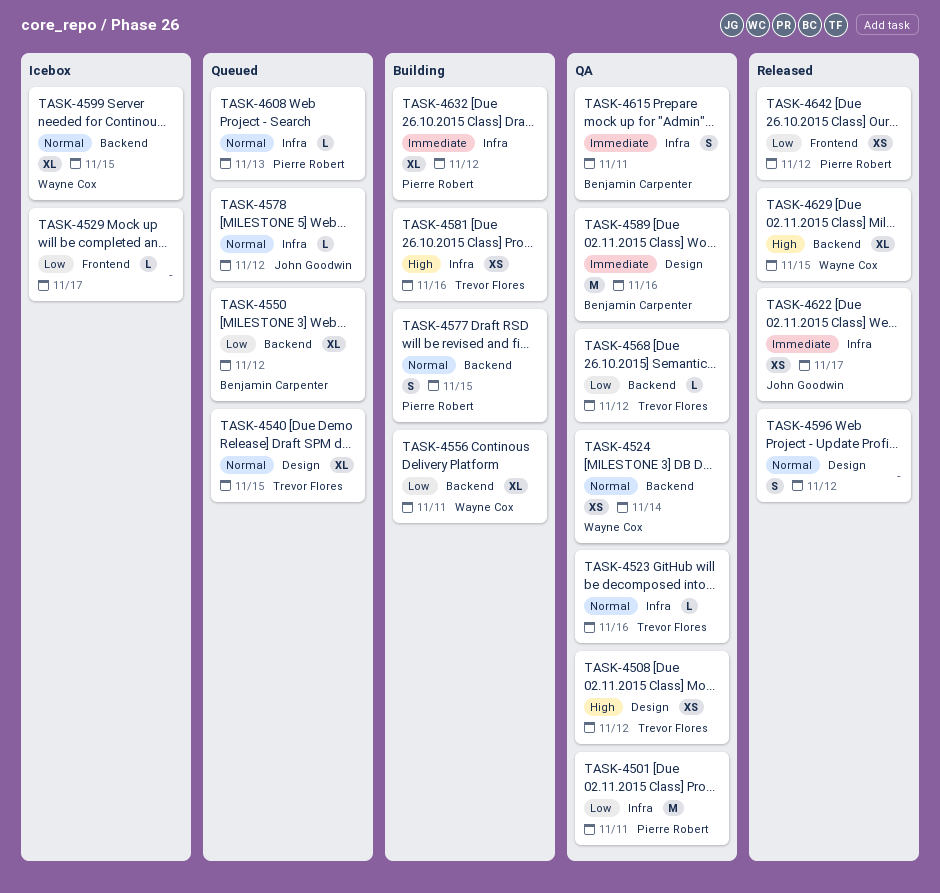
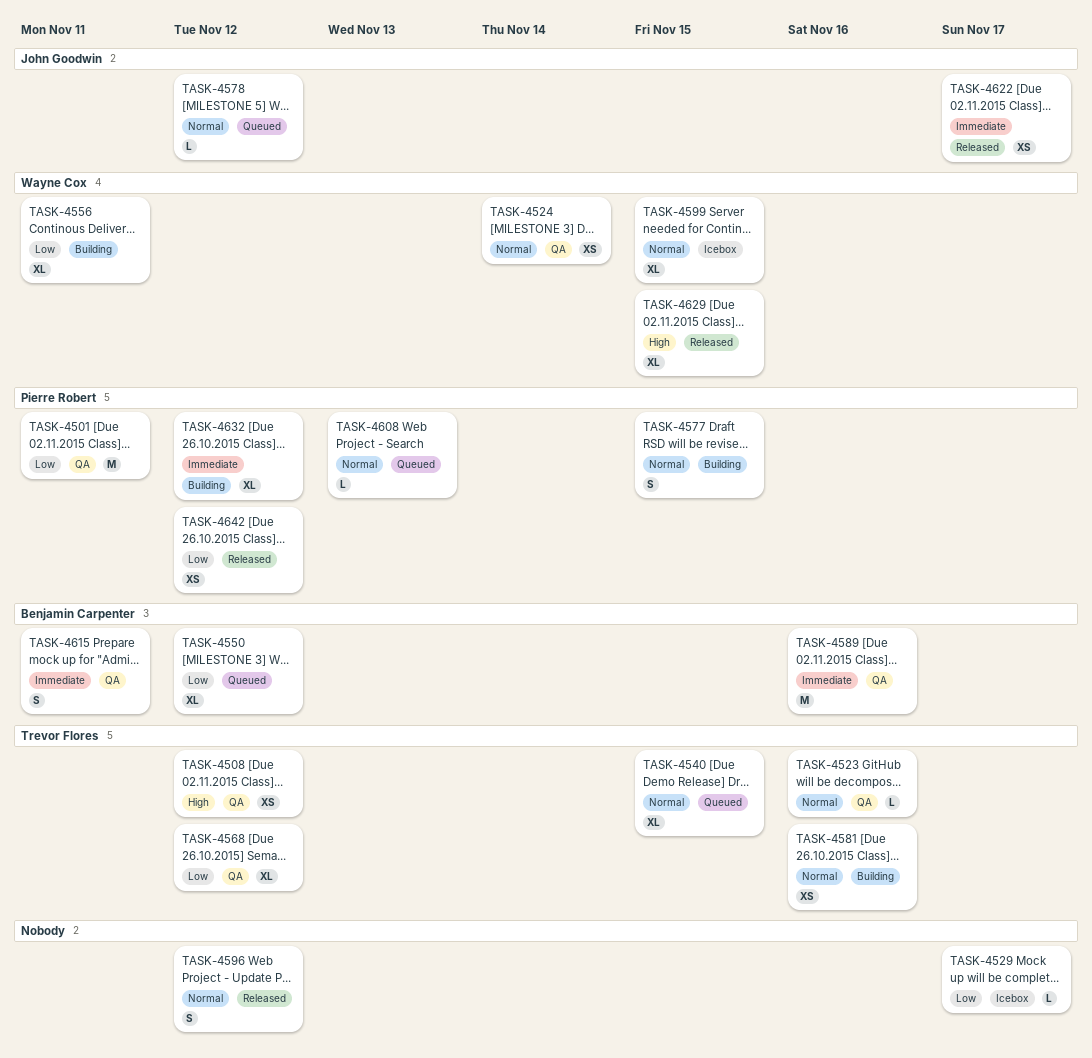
TASK-4568, estimate: L -> XL
TASK-4581, priority: High -> Normal

